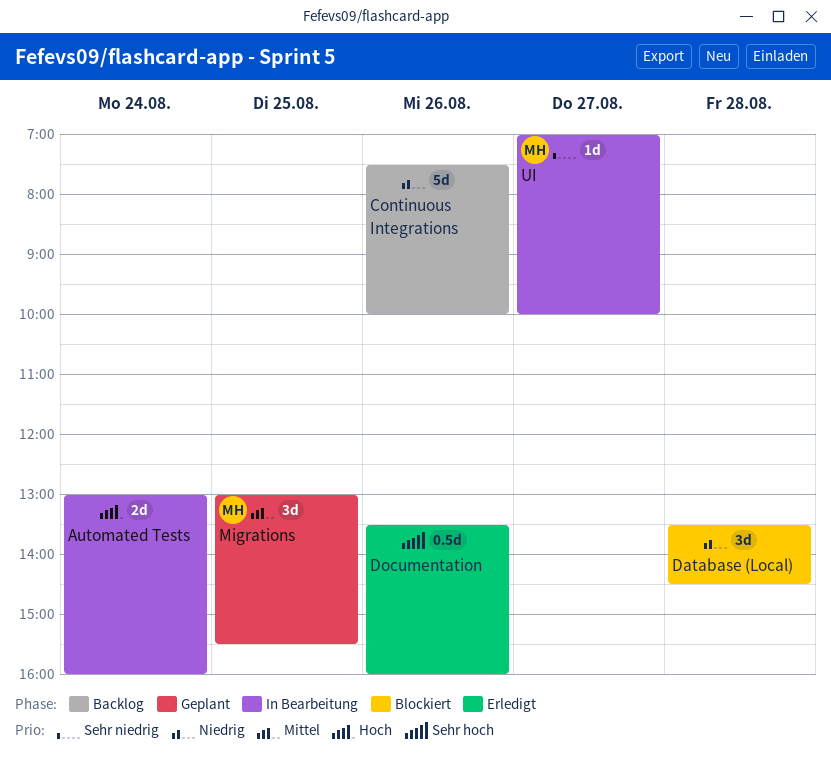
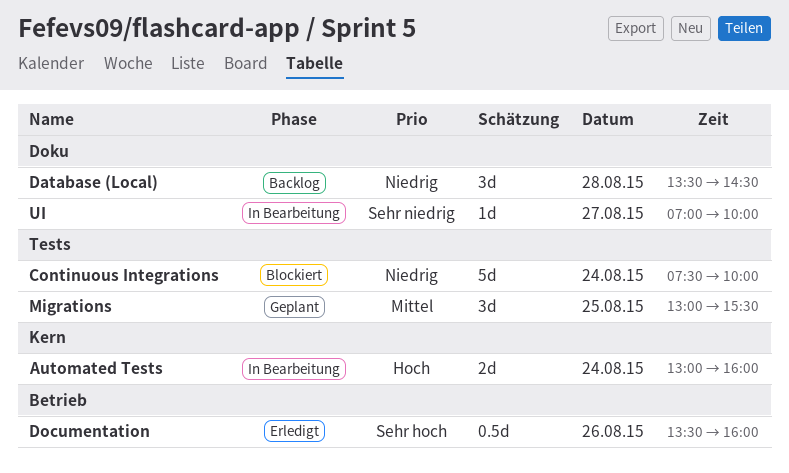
Continuous Integrations, status: Backlog -> Blockiert
Continuous Integrations, day: Aug 26 -> Aug 24
Database (Local), status: Blockiert -> Backlog

